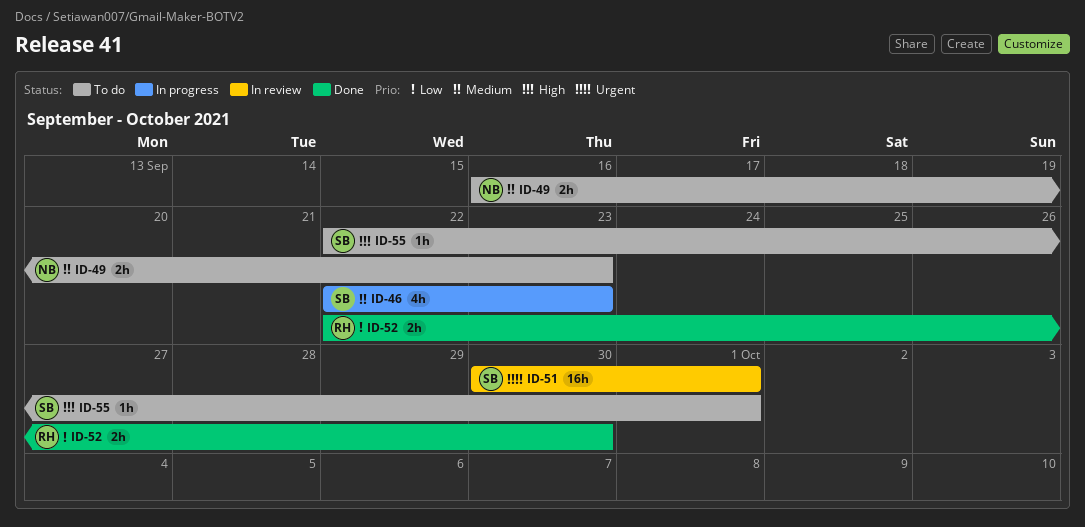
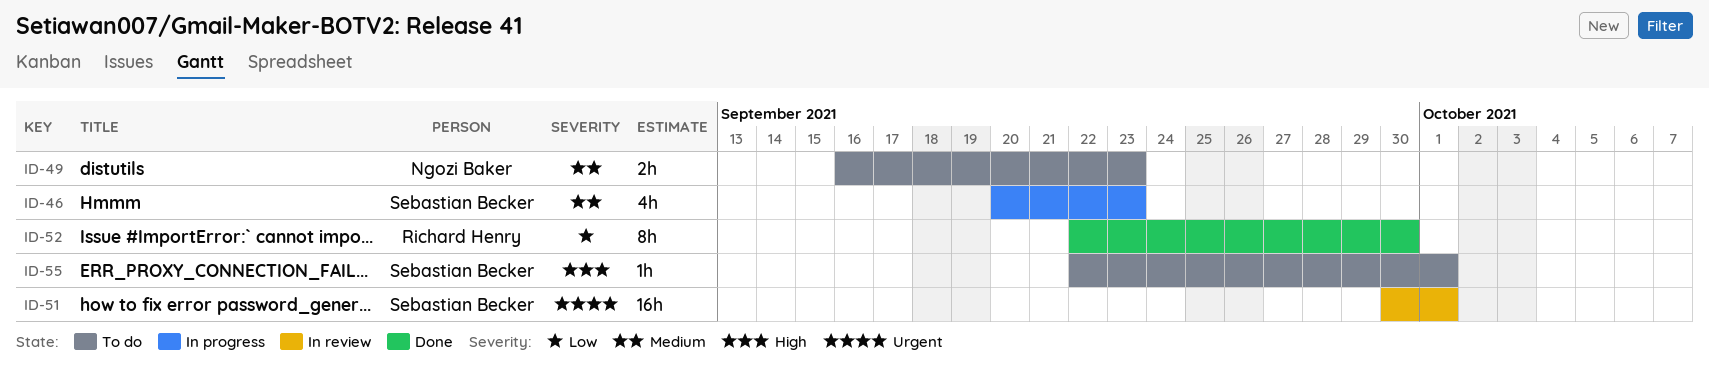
ID-46, start: Sep 22 -> Sep 20
ID-52, estimate: 2h -> 8h

